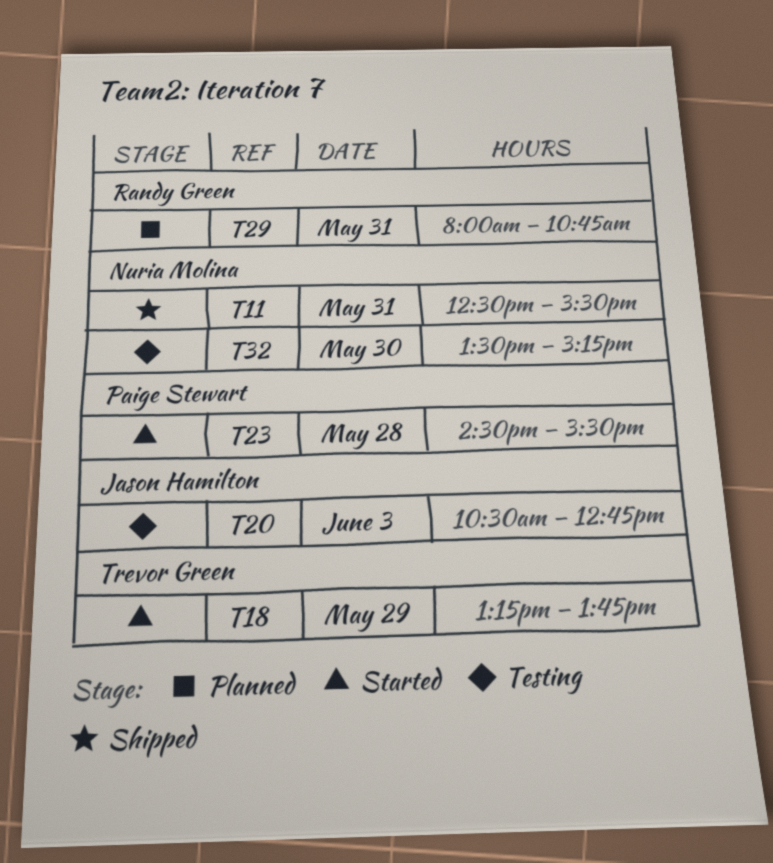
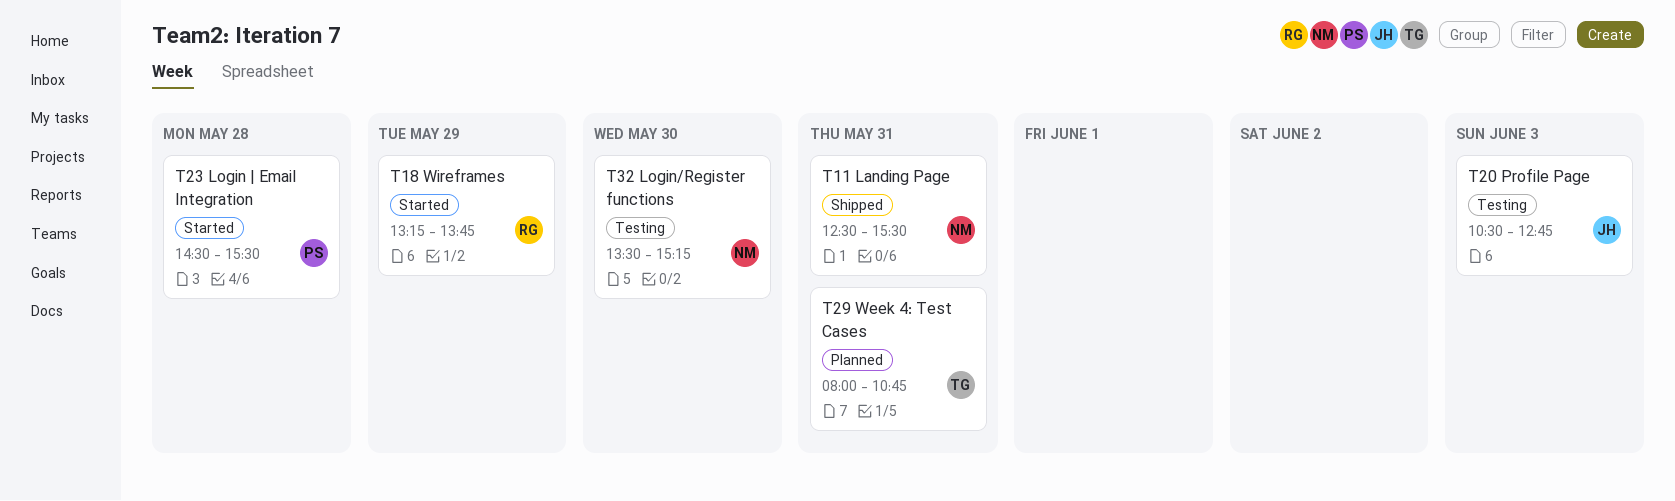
T18, owner: Trevor Green -> Randy Green
T29, owner: Randy Green -> Trevor Green

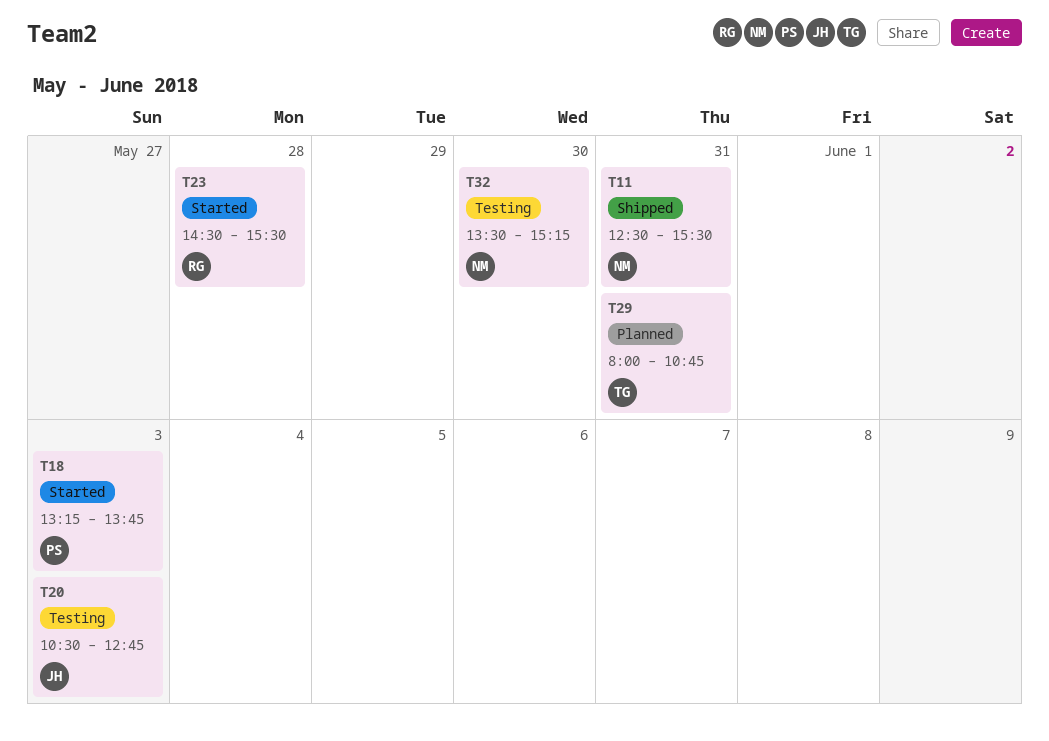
T18, owner: RG -> PS
T18, day: May 29 -> Jun 3
T23, owner: PS -> RG

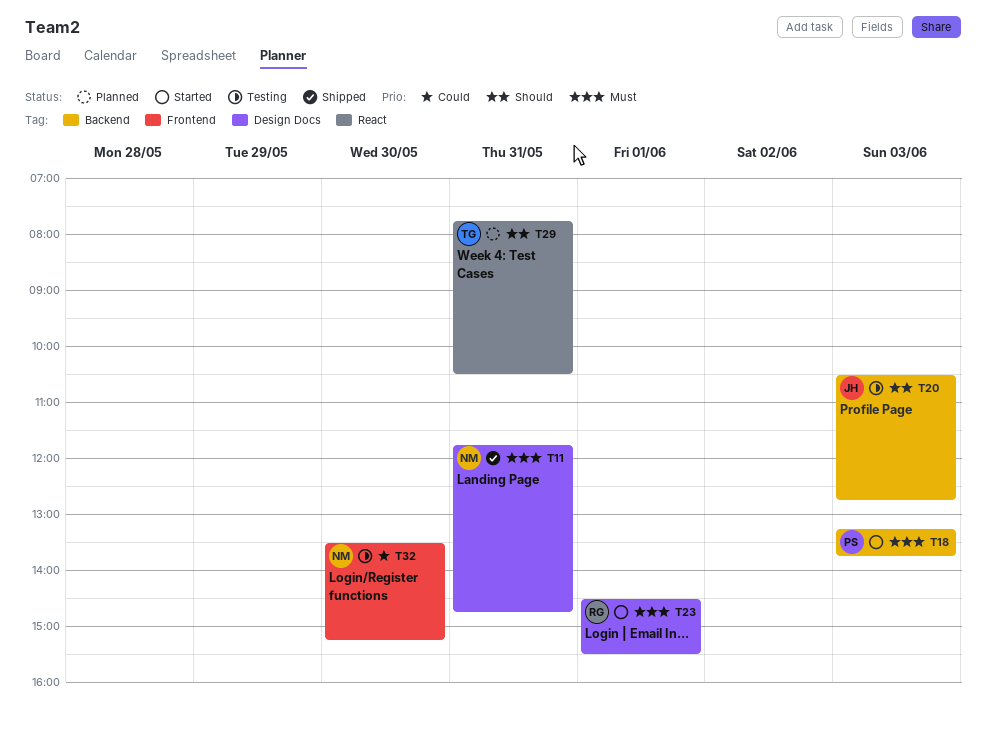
T11, begins: 12:30 -> 11:45
T11, ends: 15:30 -> 14:45
T23, day: May 28 -> Jun 1
T29, begins: 08:00 -> 07:45
T29, ends: 10:45 -> 10:30

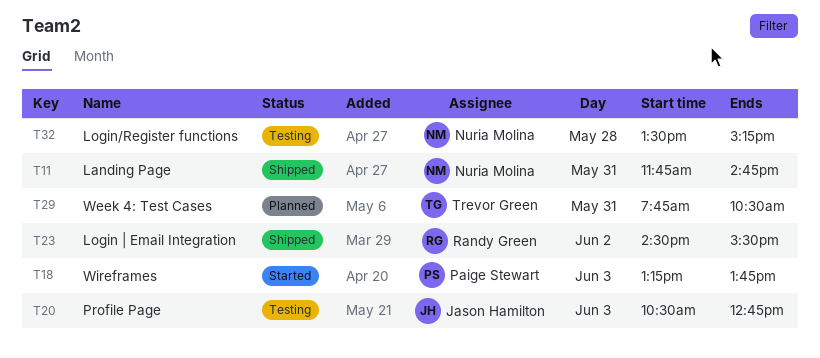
T23, status: Started -> Shipped
T23, day: Jun 1 -> Jun 2
T32, day: May 30 -> May 28

